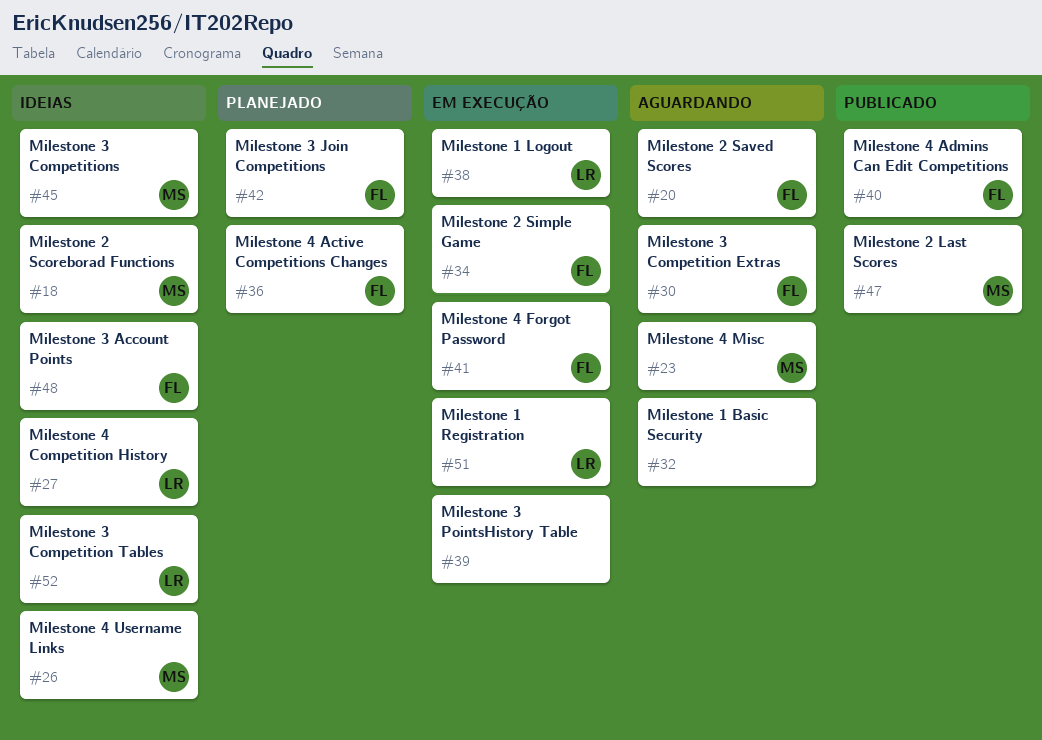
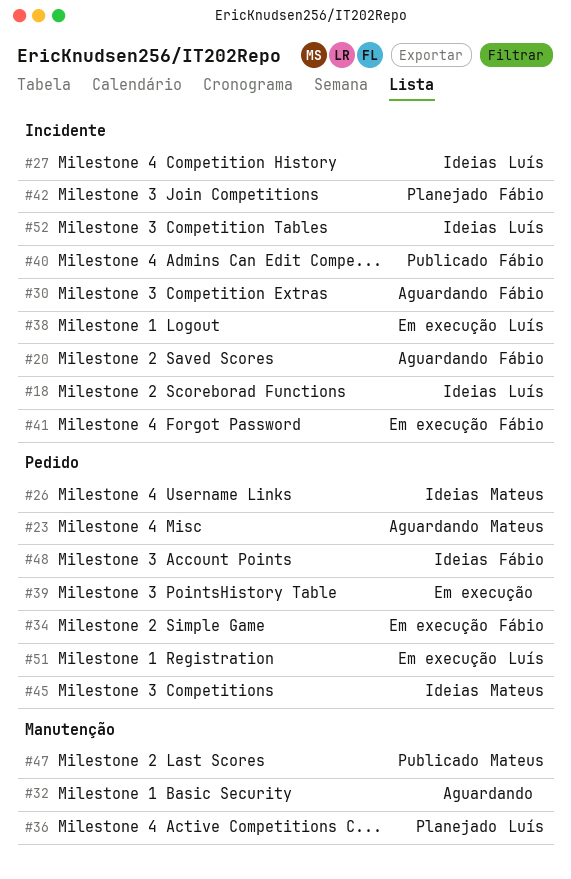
#18, owner: Mateus -> Luís
#36, owner: Fábio -> Luís

